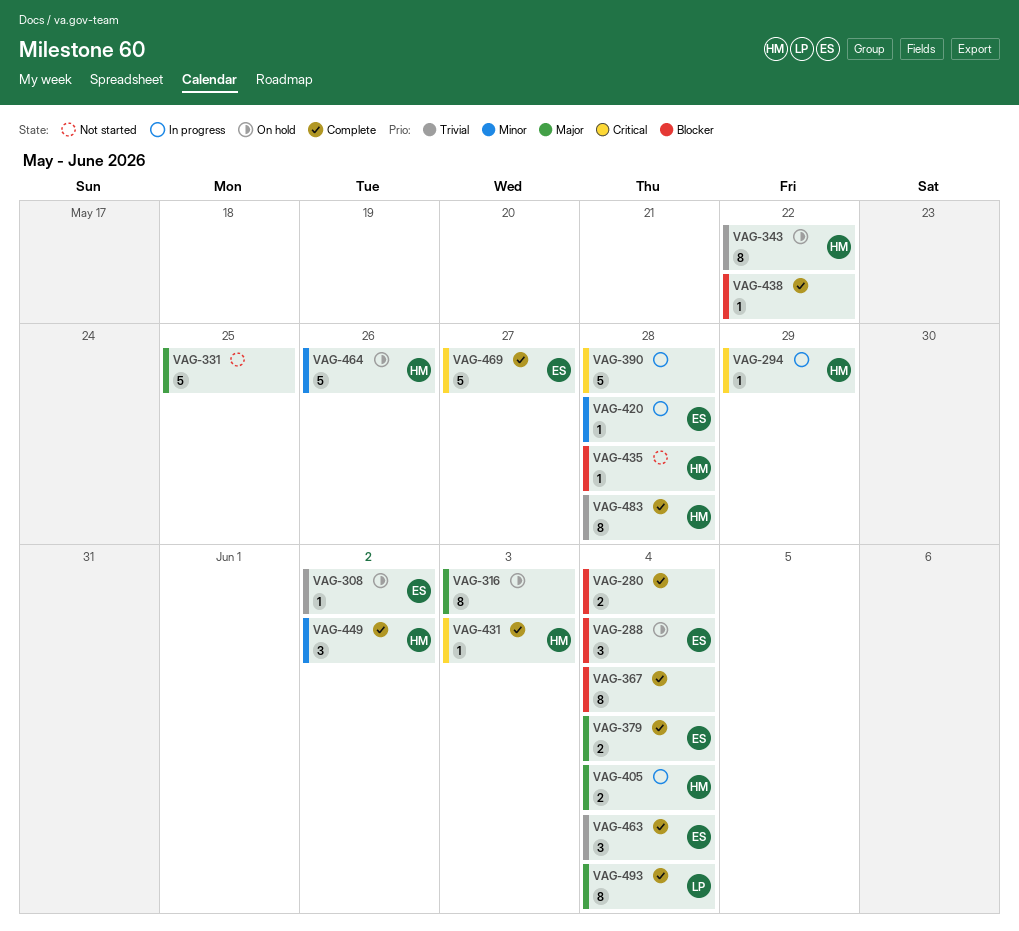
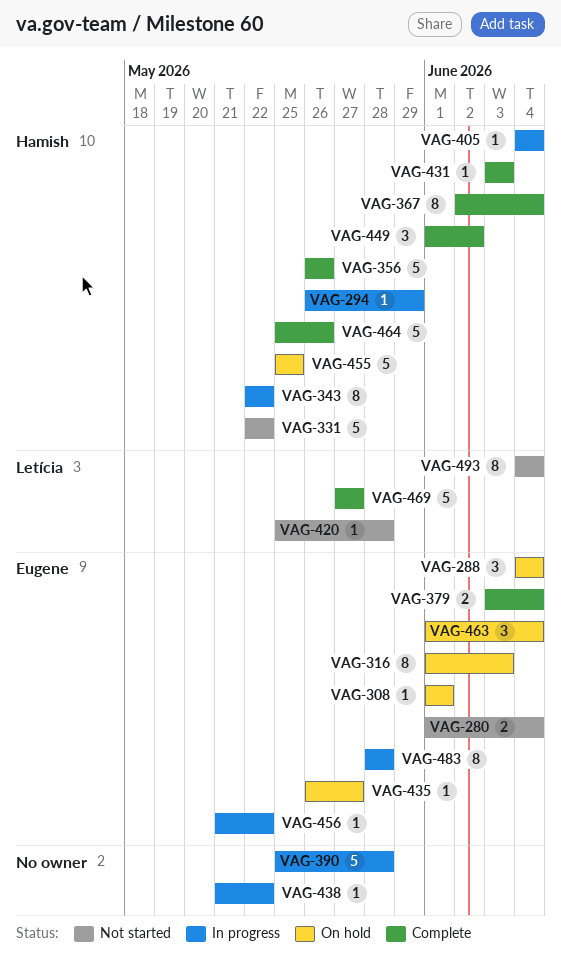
VAG-280, status: Complete -> Not started
VAG-280, owner: none -> Eugene
VAG-308, due: Jun 2 -> Jun 1
VAG-316, owner: none -> Eugene
VAG-331, owner: none -> Hamish
VAG-331, due: May 25 -> May 22
VAG-343, status: On hold -> In progress
VAG-356: none -> present
VAG-367, owner: none -> Hamish
VAG-405, estimate: 2 -> 1
VAG-420, status: In progress -> Not started
VAG-420, owner: Eugene -> Letícia
VAG-435, status: Not started -> On hold
VAG-435, owner: Hamish -> Eugene
VAG-435, due: May 28 -> May 27
VAG-438, status: Complete -> In progress
VAG-455: none -> present
VAG-456: none -> present
VAG-463, status: Complete -> On hold
VAG-464, status: On hold -> Complete
VAG-469, owner: Eugene -> Letícia
VAG-483, status: Complete -> In progress
VAG-483, owner: Hamish -> Eugene
VAG-493, status: Complete -> Not started

